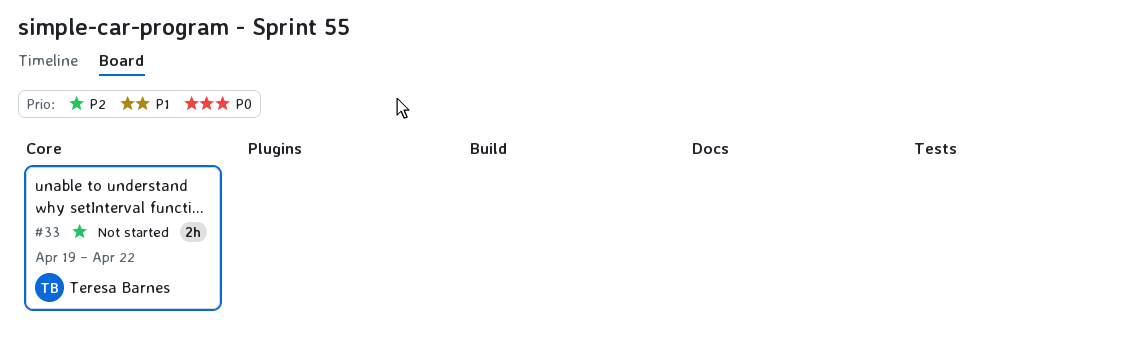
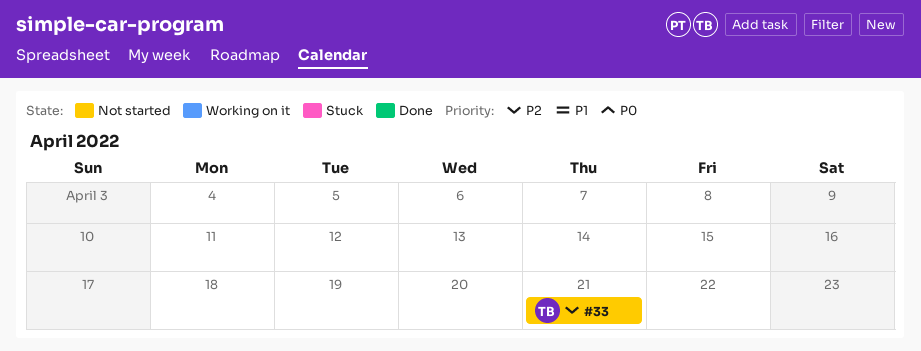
#33, start: Apr 19 -> Apr 21
#33, due: Apr 22 -> Apr 21

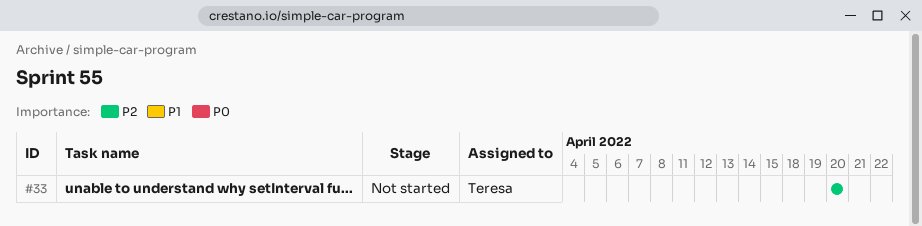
#33, start: Apr 21 -> Apr 20
#33, due: Apr 21 -> Apr 20

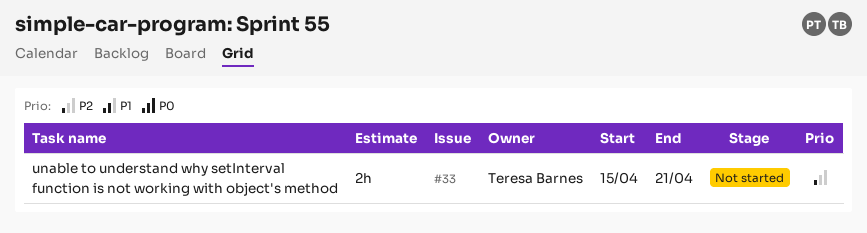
#33, start: Apr 20 -> Apr 15
#33, due: Apr 20 -> Apr 21

